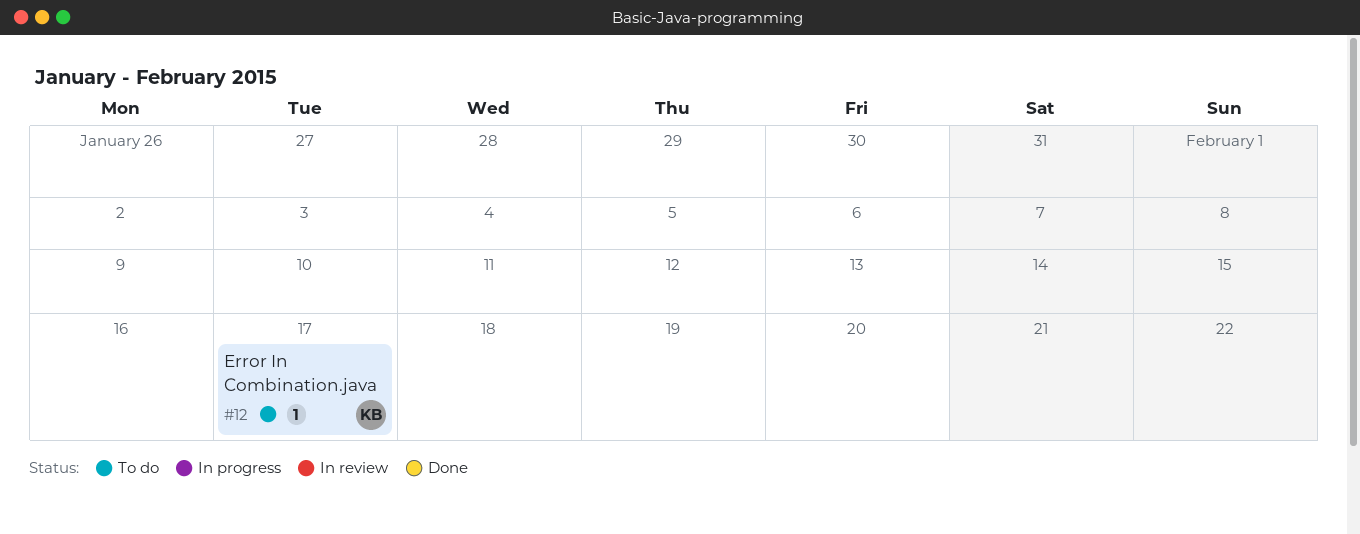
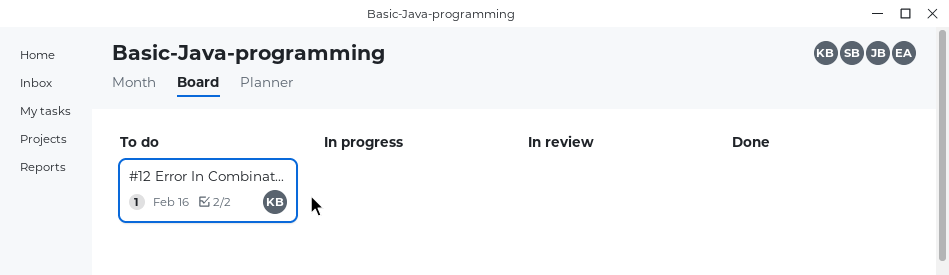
#12, due: Feb 17 -> Feb 16

